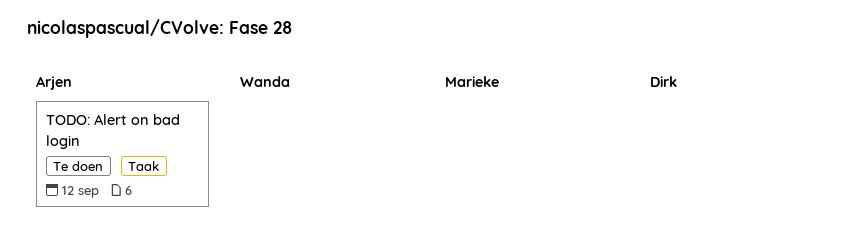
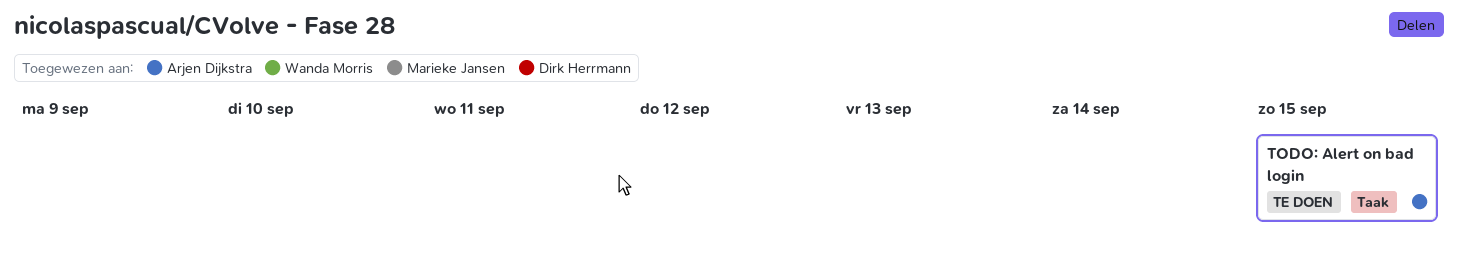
TODO: Alert on bad login, due: Sep 12 -> Sep 15

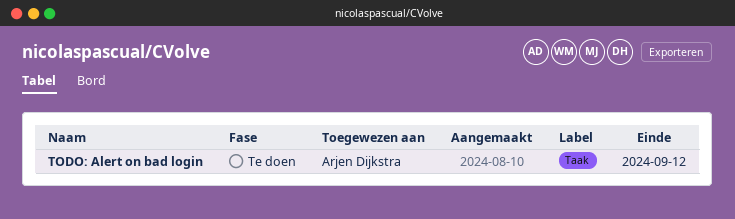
TODO: Alert on bad login, due: Sep 15 -> Sep 12

